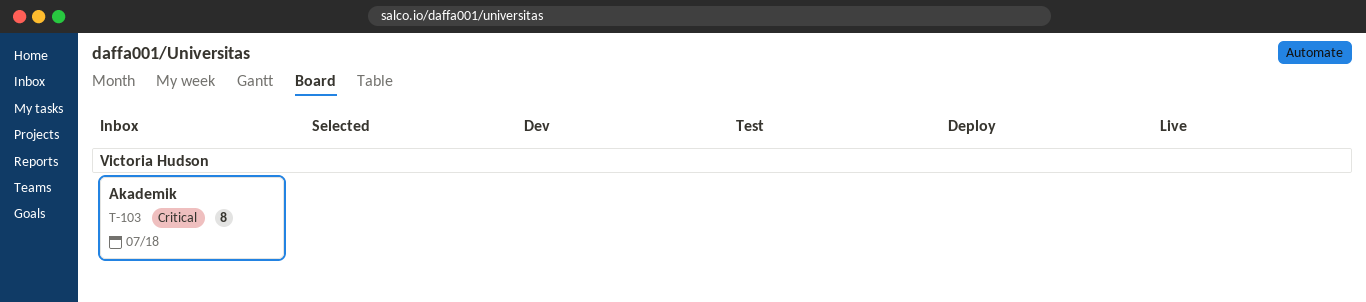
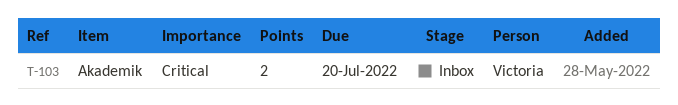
T-103, estimate: 8 -> 2
T-103, due: Jul 18 -> Jul 20

